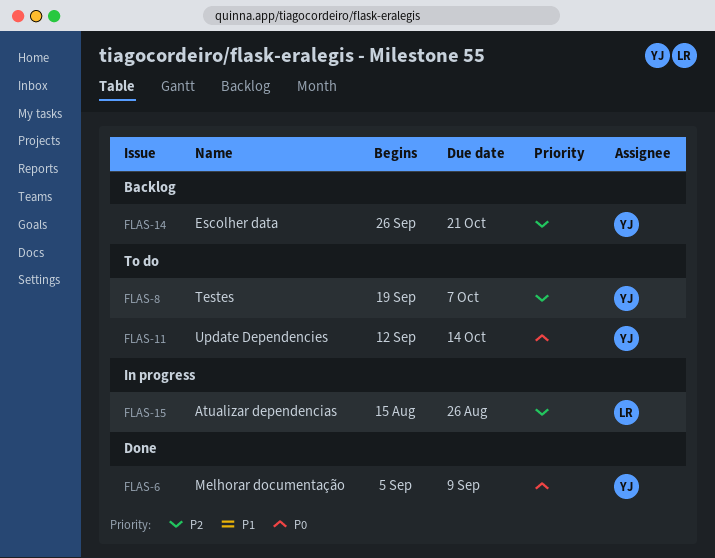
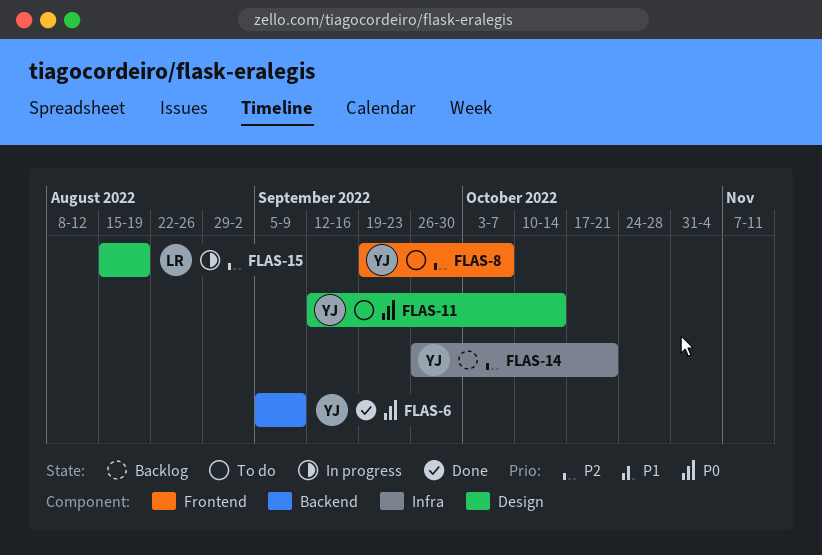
FLAS-15, due: Aug 26 -> Aug 19

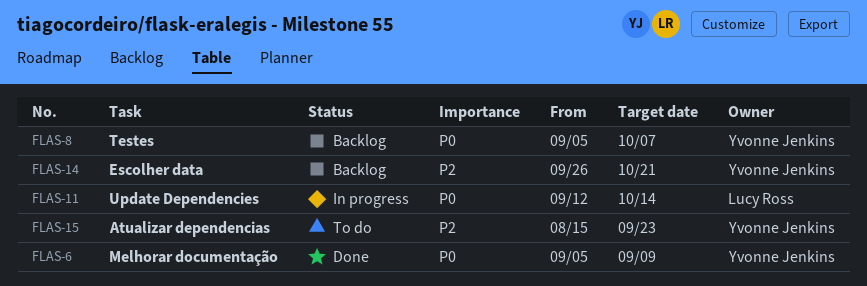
FLAS-8, status: To do -> Backlog
FLAS-8, priority: P2 -> P0
FLAS-8, start: Sep 19 -> Sep 5
FLAS-11, status: To do -> In progress
FLAS-11, owner: Yvonne Jenkins -> Lucy Ross
FLAS-15, status: In progress -> To do
FLAS-15, owner: Lucy Ross -> Yvonne Jenkins
FLAS-15, due: Aug 19 -> Sep 23

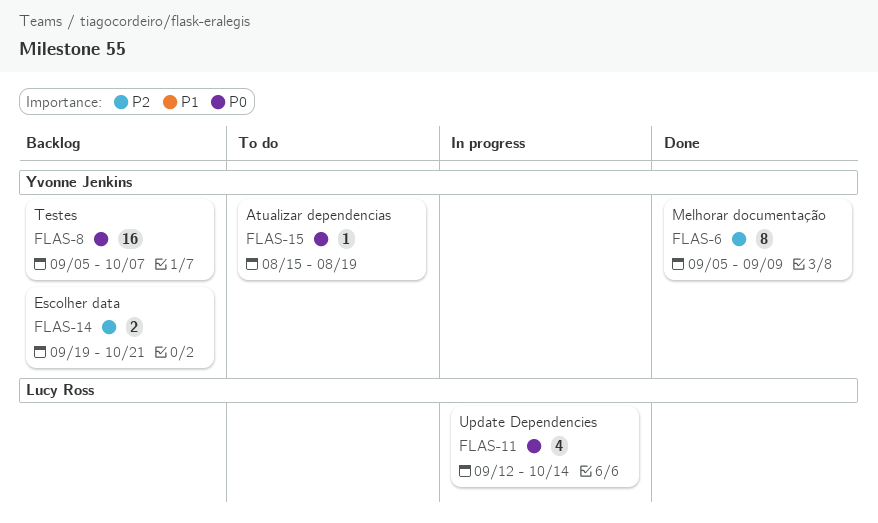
FLAS-6, priority: P0 -> P2
FLAS-14, start: Sep 26 -> Sep 19
FLAS-15, priority: P2 -> P0
FLAS-15, due: Sep 23 -> Aug 19

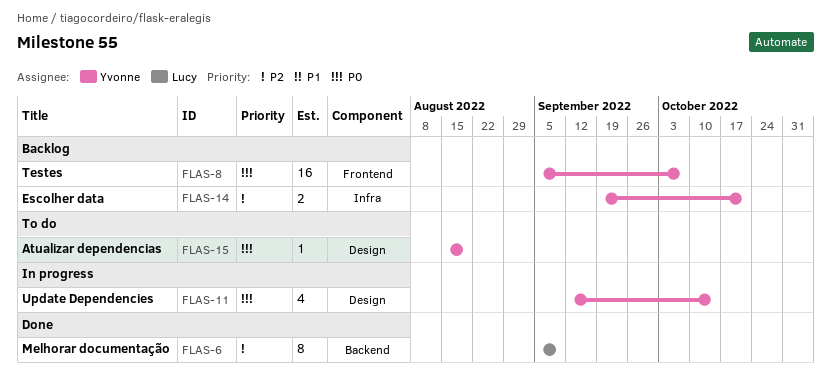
FLAS-6, owner: Yvonne Jenkins -> Lucy Ross
FLAS-11, owner: Lucy Ross -> Yvonne Jenkins

